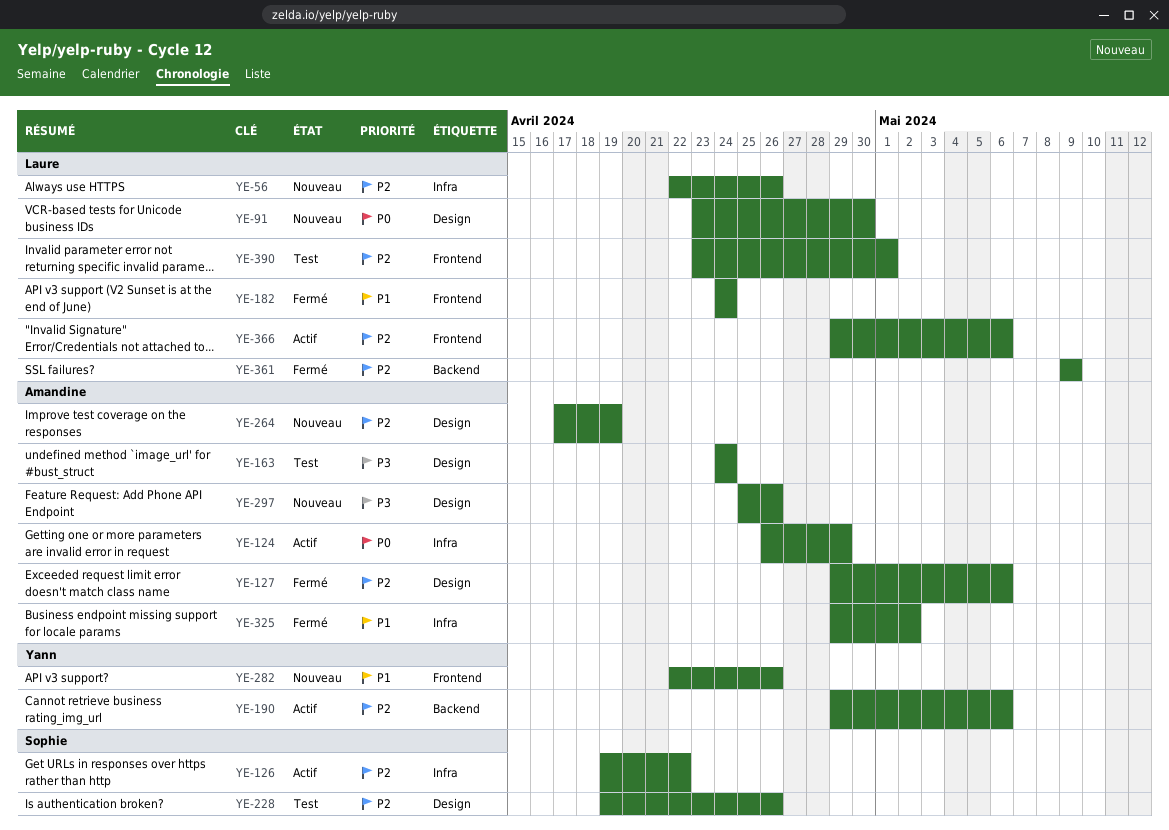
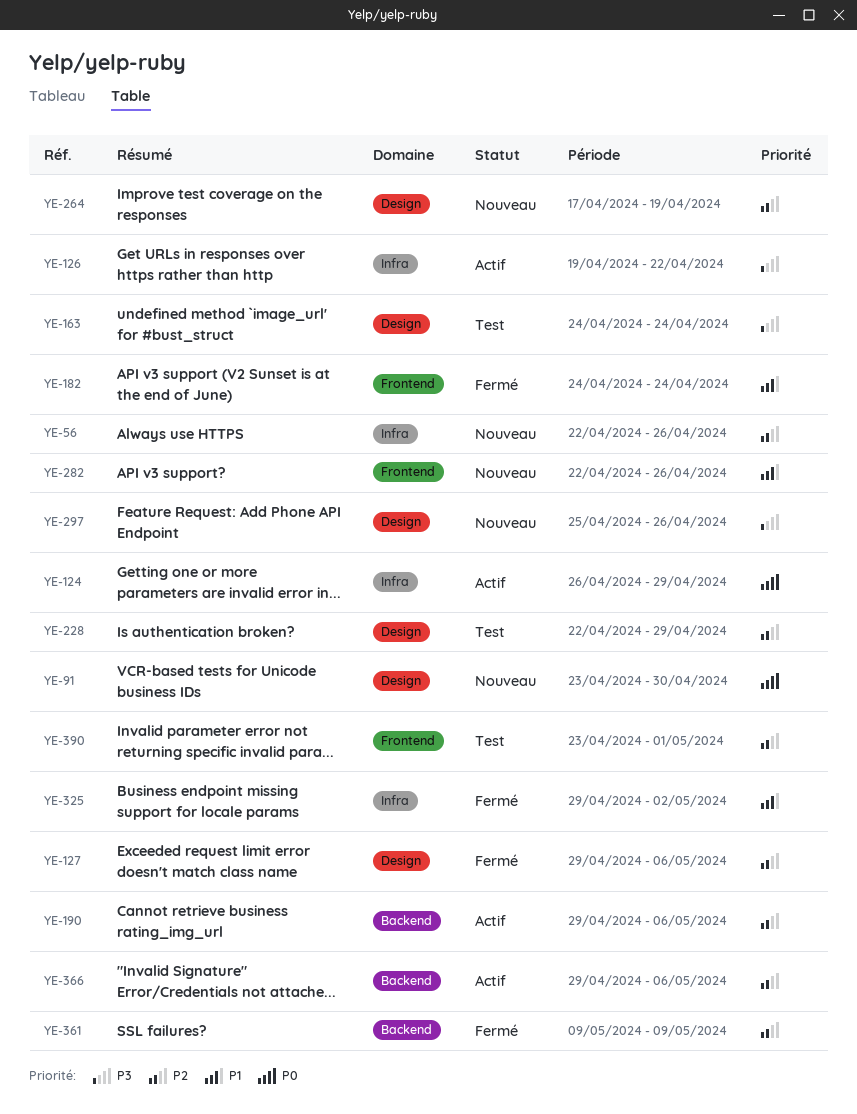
YE-126, priority: P2 -> P3
YE-228, start: Apr 19 -> Apr 22
YE-228, due: Apr 26 -> Apr 29
YE-366, label: Frontend -> Backend

